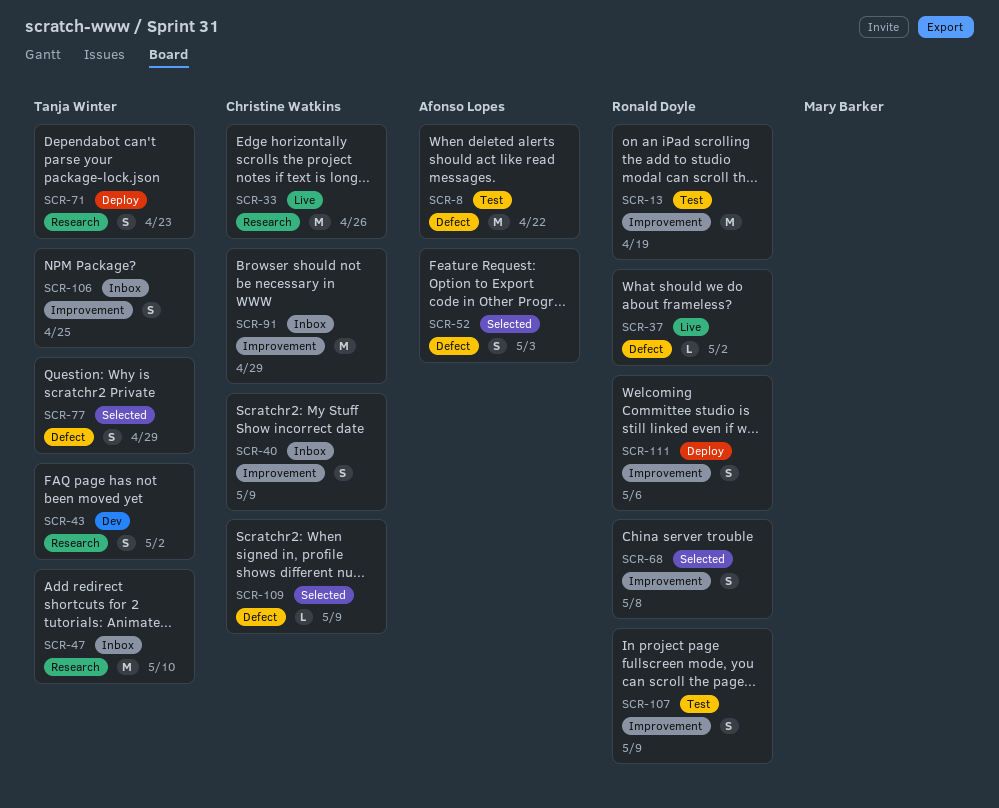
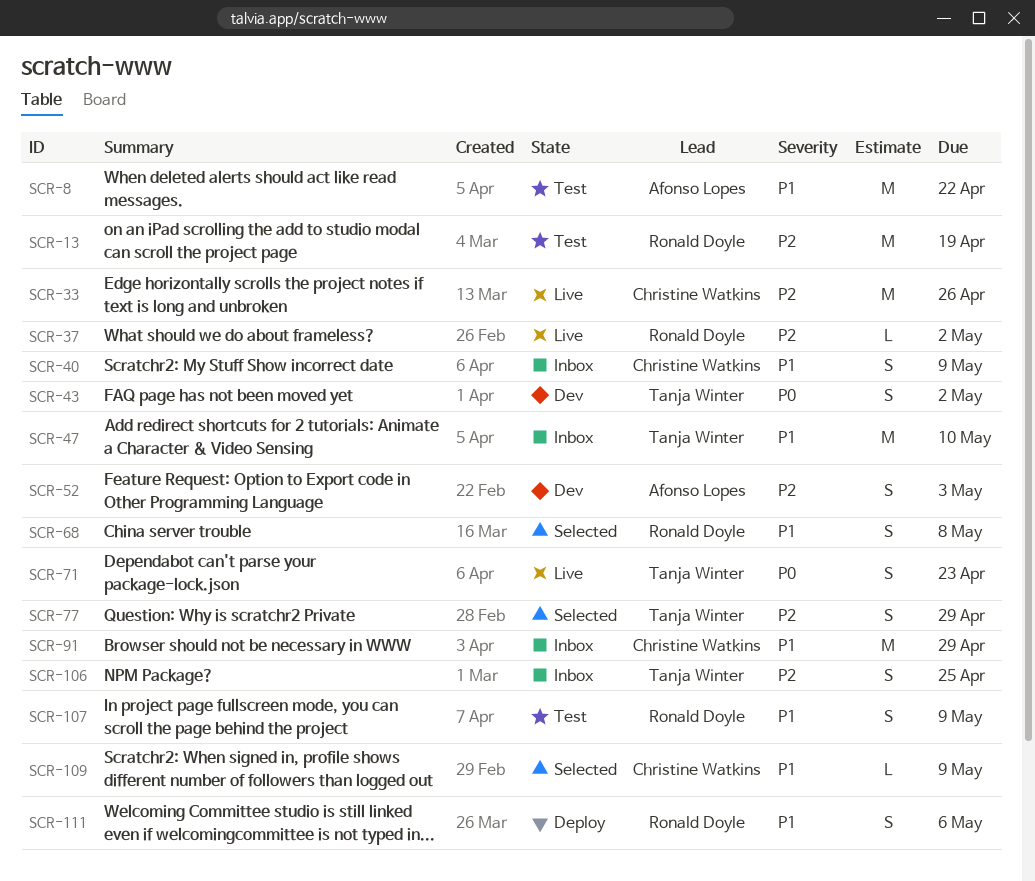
SCR-52, status: Selected -> Dev
SCR-71, status: Deploy -> Live

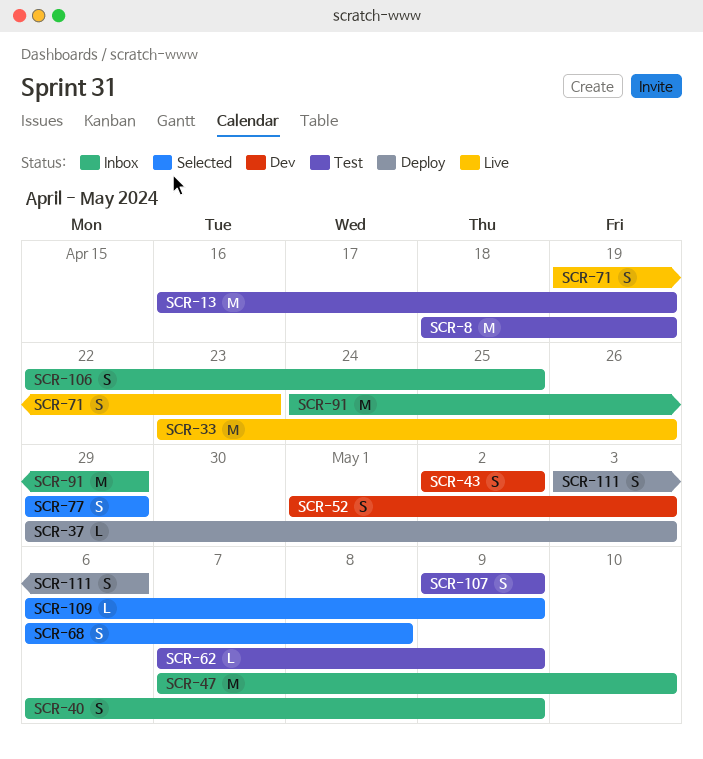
SCR-8, due: Apr 22 -> Apr 19
SCR-37, status: Live -> Deploy
SCR-37, due: May 2 -> May 3
SCR-62: none -> present

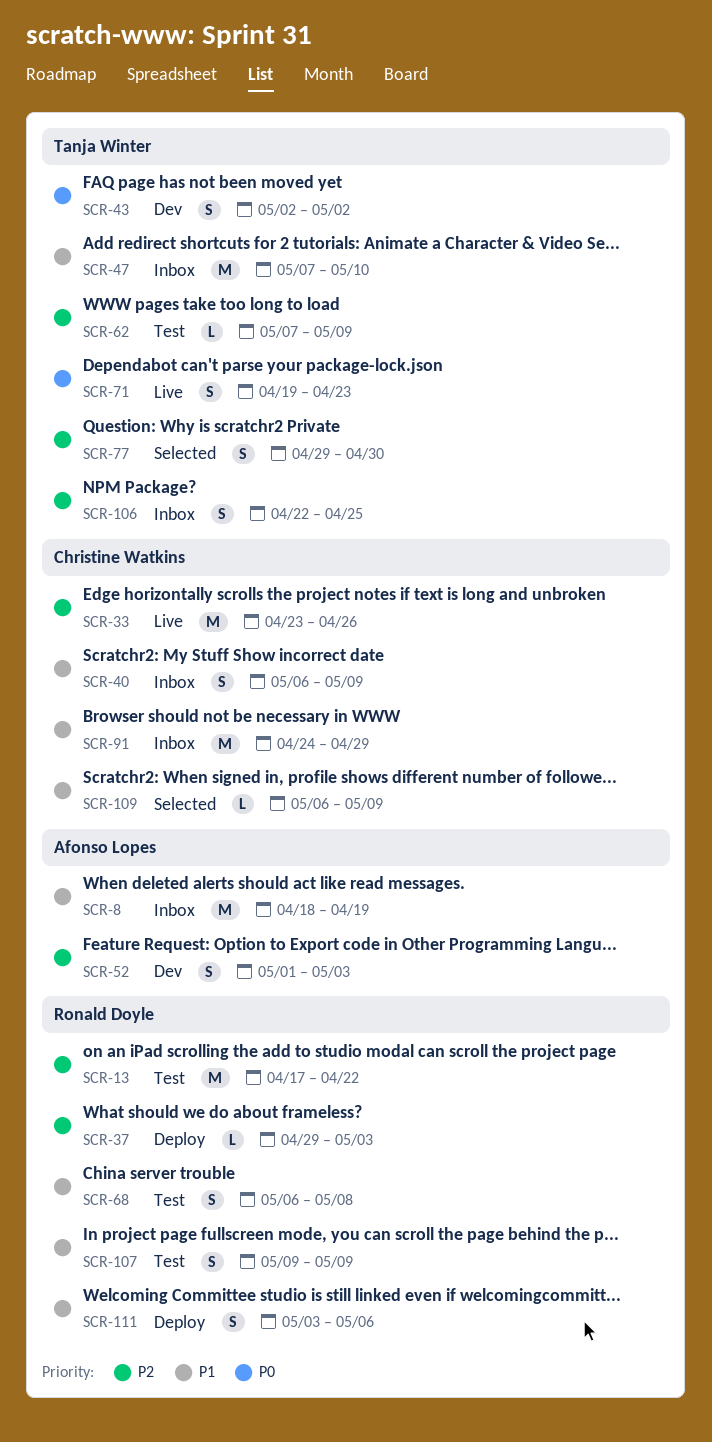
SCR-8, status: Test -> Inbox
SCR-13, start: Apr 16 -> Apr 17
SCR-13, due: Apr 19 -> Apr 22
SCR-68, status: Selected -> Test
SCR-77, due: Apr 29 -> Apr 30

